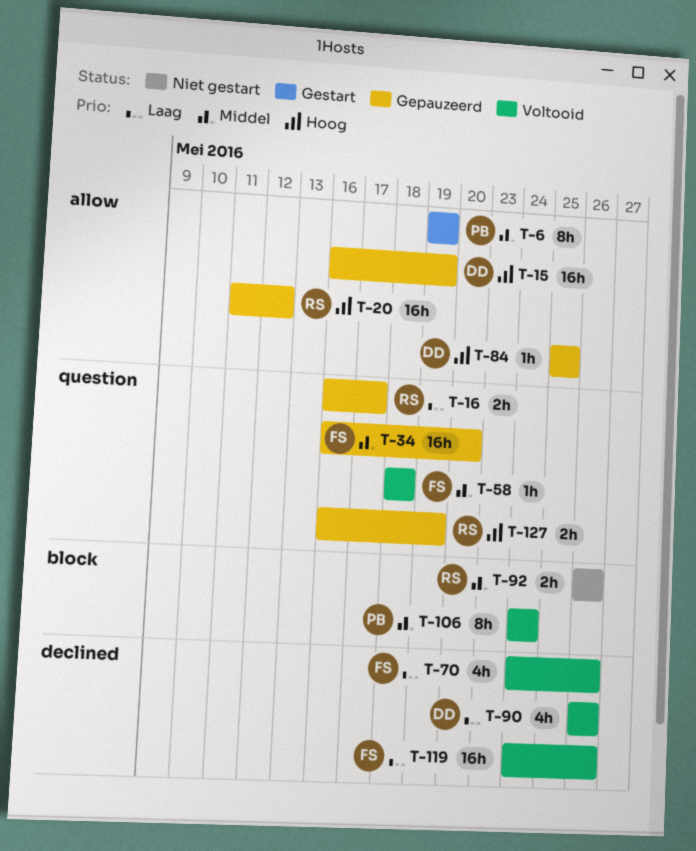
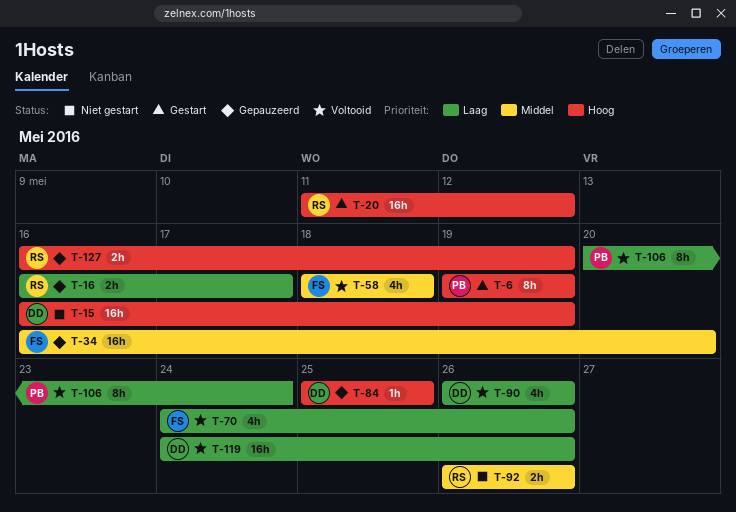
T-6, priority: Middel -> Hoog
T-15, status: Gepauzeerd -> Niet gestart
T-20, status: Gepauzeerd -> Gestart
T-58, estimate: 1h -> 4h
T-106, priority: Middel -> Laag
T-106, start: May 24 -> May 20
T-119, owner: FS -> DD

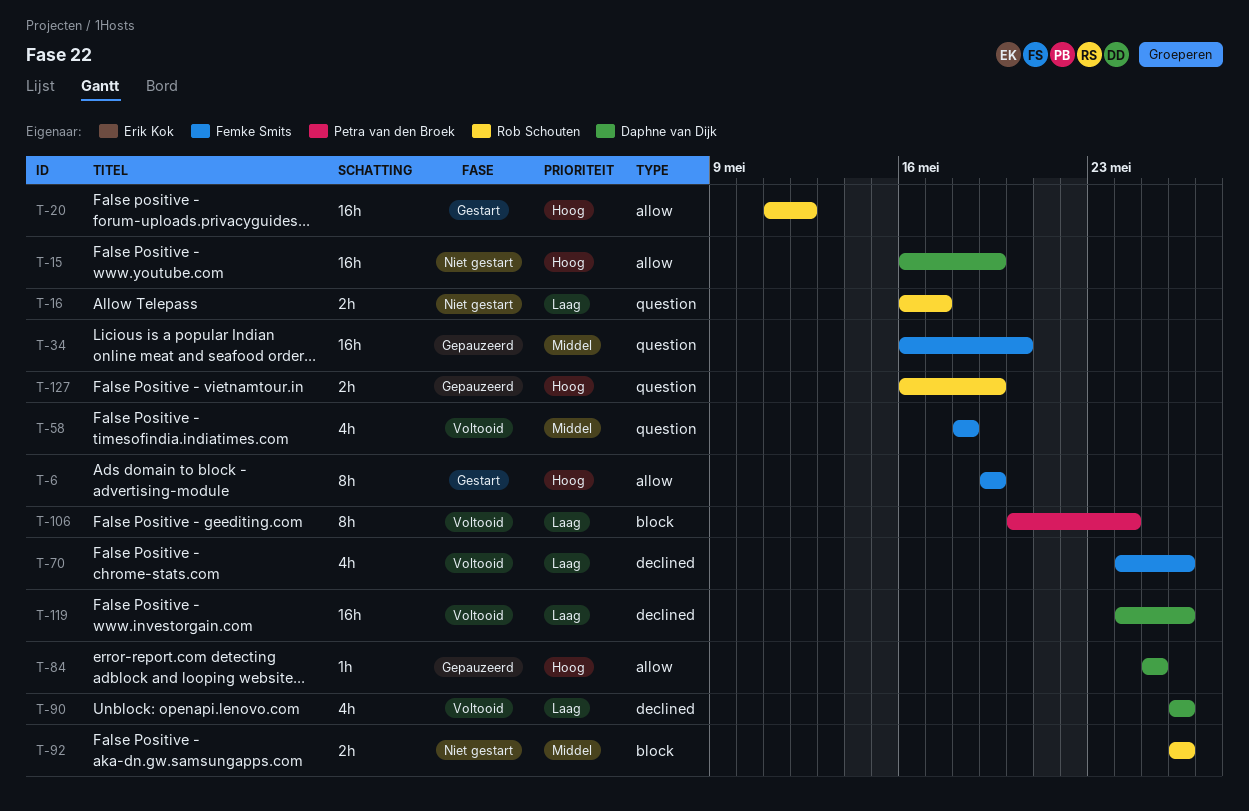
T-6, owner: Petra van den Broek -> Femke Smits
T-16, status: Gepauzeerd -> Niet gestart

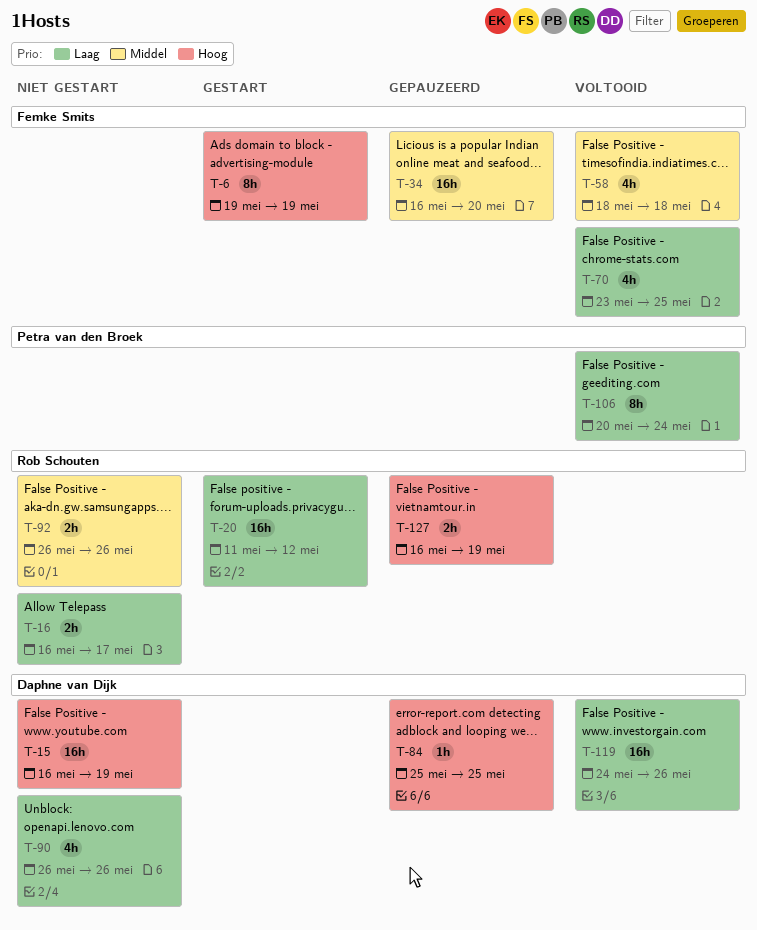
T-20, priority: Hoog -> Laag
T-70, start: May 24 -> May 23
T-70, due: May 26 -> May 25
T-90, status: Voltooid -> Niet gestart

